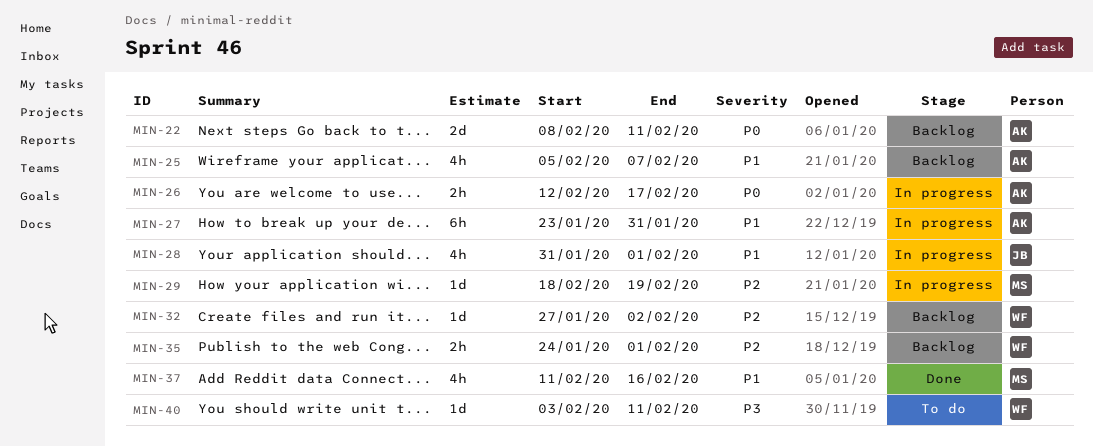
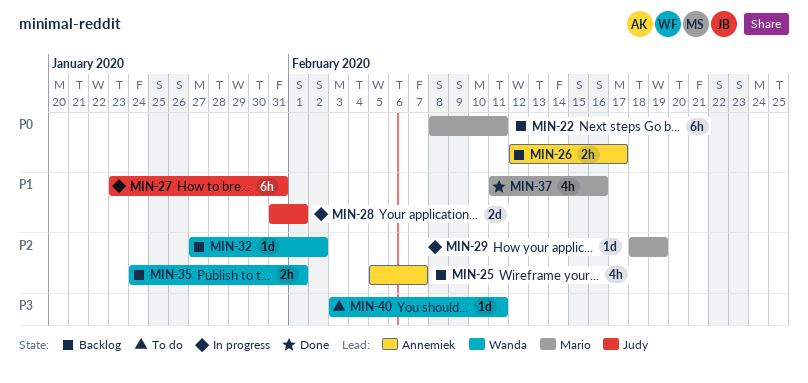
MIN-22, owner: Annemiek -> Mario
MIN-22, estimate: 2d -> 6h
MIN-25, priority: P1 -> P2
MIN-26, status: In progress -> Backlog
MIN-27, owner: Annemiek -> Judy
MIN-28, estimate: 4h -> 2d

